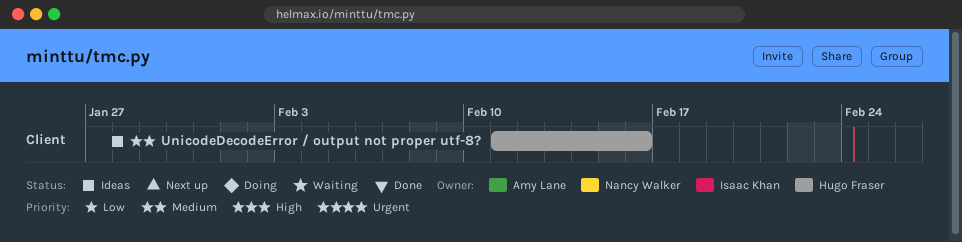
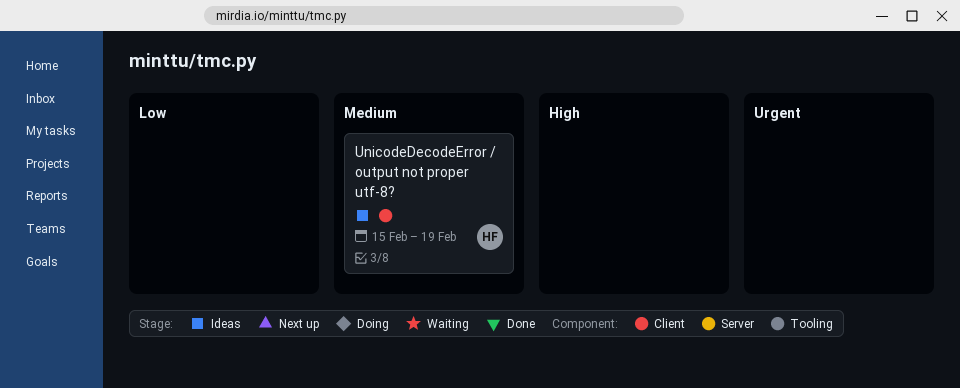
UnicodeDecodeError / output not proper utf-8?, start: Feb 11 -> Feb 15
UnicodeDecodeError / output not proper utf-8?, due: Feb 16 -> Feb 19

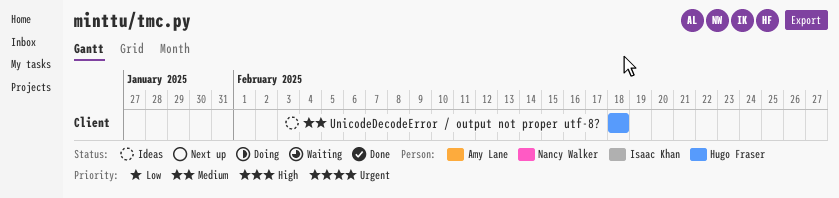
UnicodeDecodeError / output not proper utf-8?, start: Feb 15 -> Feb 18
UnicodeDecodeError / output not proper utf-8?, due: Feb 19 -> Feb 18

